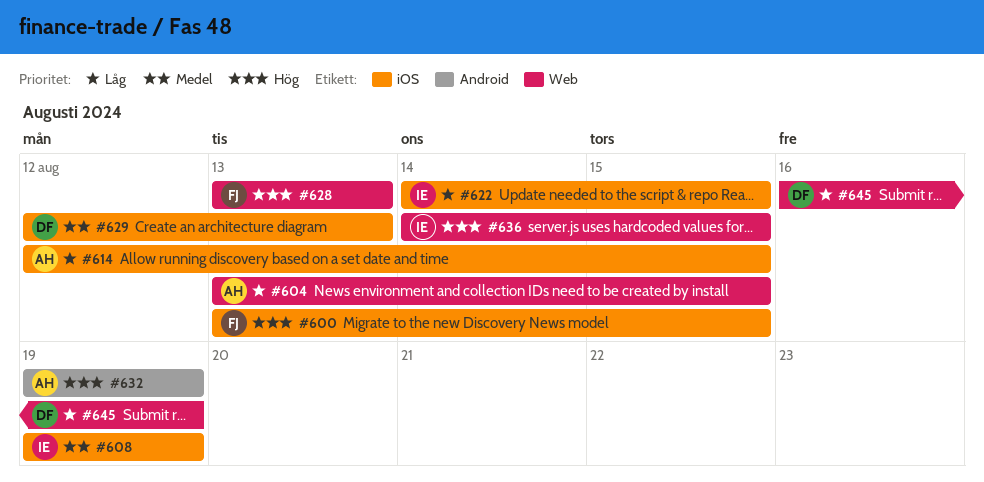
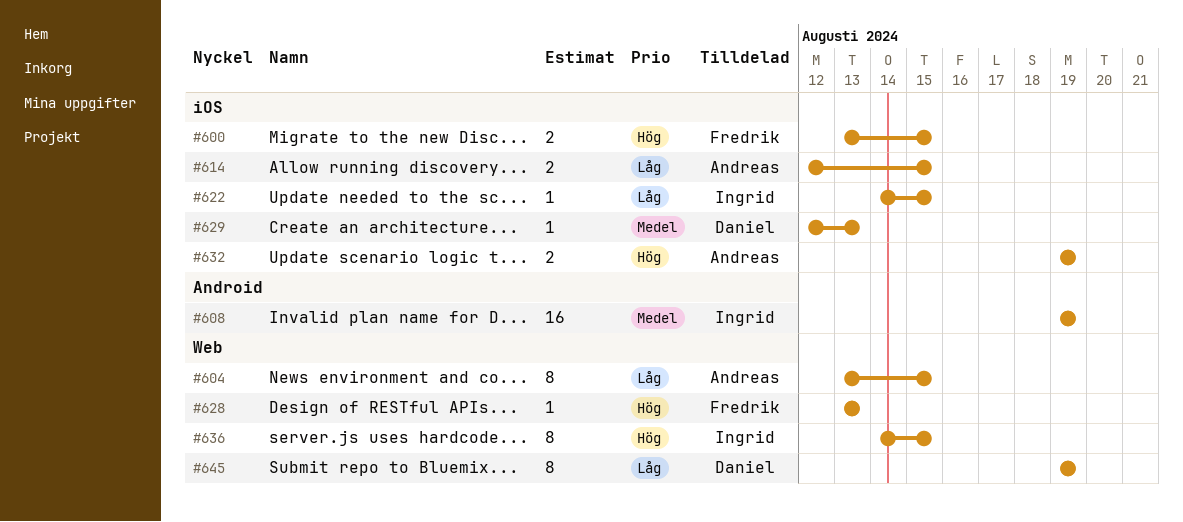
#608, label: iOS -> Android
#632, label: Android -> iOS
#645, start: Aug 16 -> Aug 19

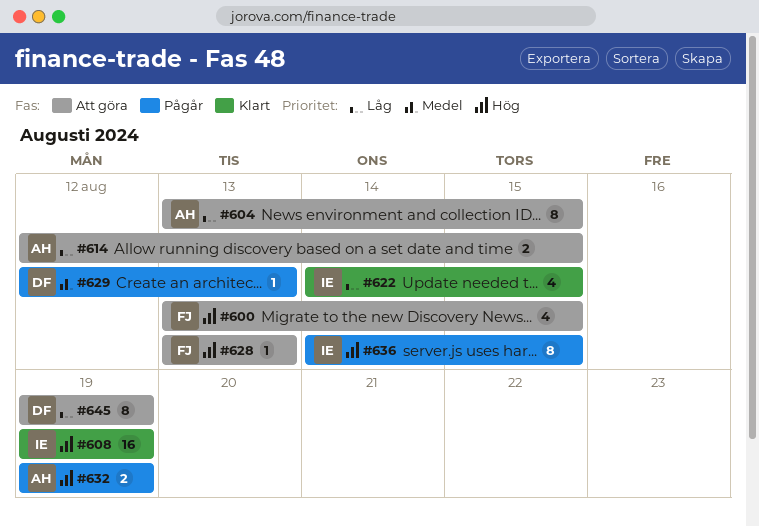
#600, estimate: 2 -> 4
#608, priority: Medel -> Hög
#622, estimate: 1 -> 4

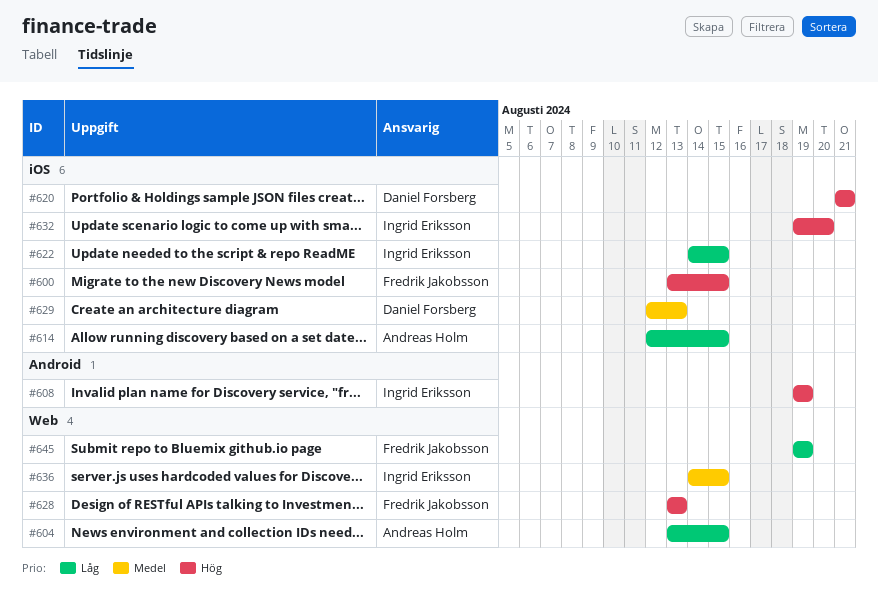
#620: none -> present
#632, owner: Andreas Holm -> Ingrid Eriksson
#632, due: Aug 19 -> Aug 20
#636, priority: Hög -> Medel
#645, owner: Daniel Forsberg -> Fredrik Jakobsson

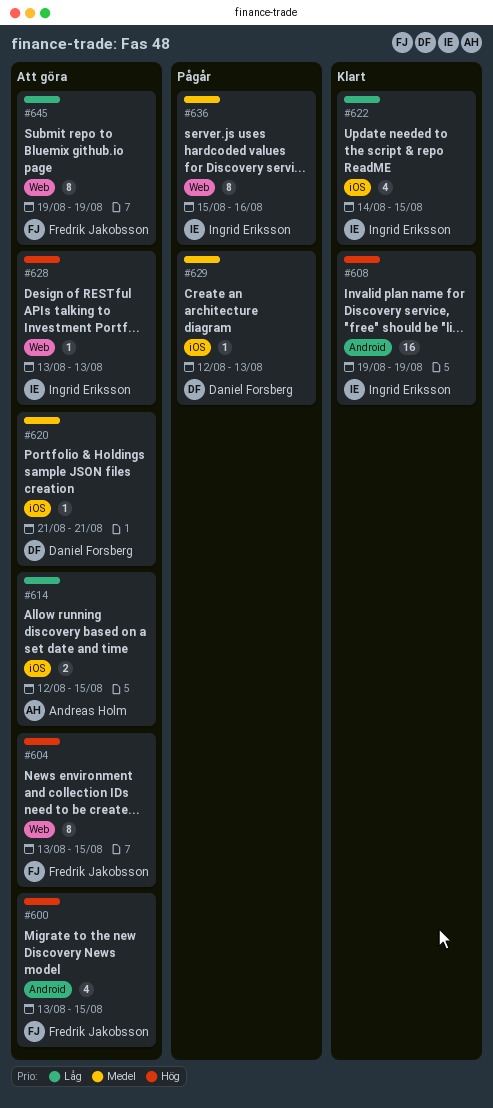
#600, label: iOS -> Android
#604, owner: Andreas Holm -> Fredrik Jakobsson
#604, priority: Låg -> Hög
#620, priority: Hög -> Medel
#628, owner: Fredrik Jakobsson -> Ingrid Eriksson
#632: present -> none
#636, start: Aug 14 -> Aug 15
#636, due: Aug 15 -> Aug 16

